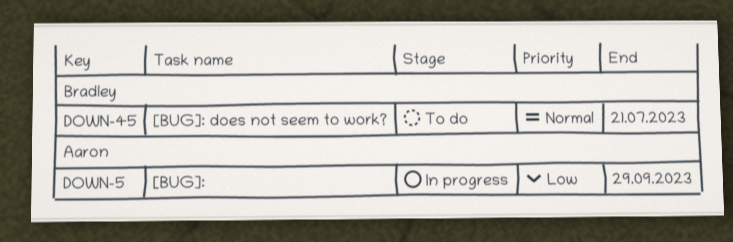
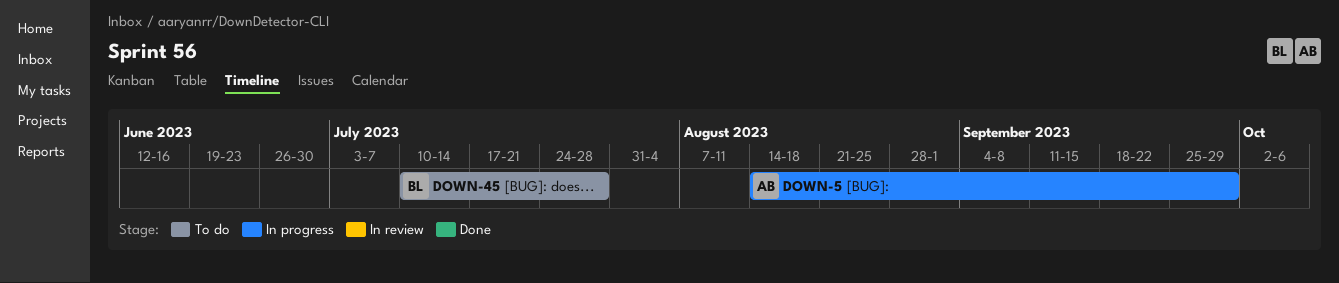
DOWN-45, due: Jul 21 -> Jul 28

